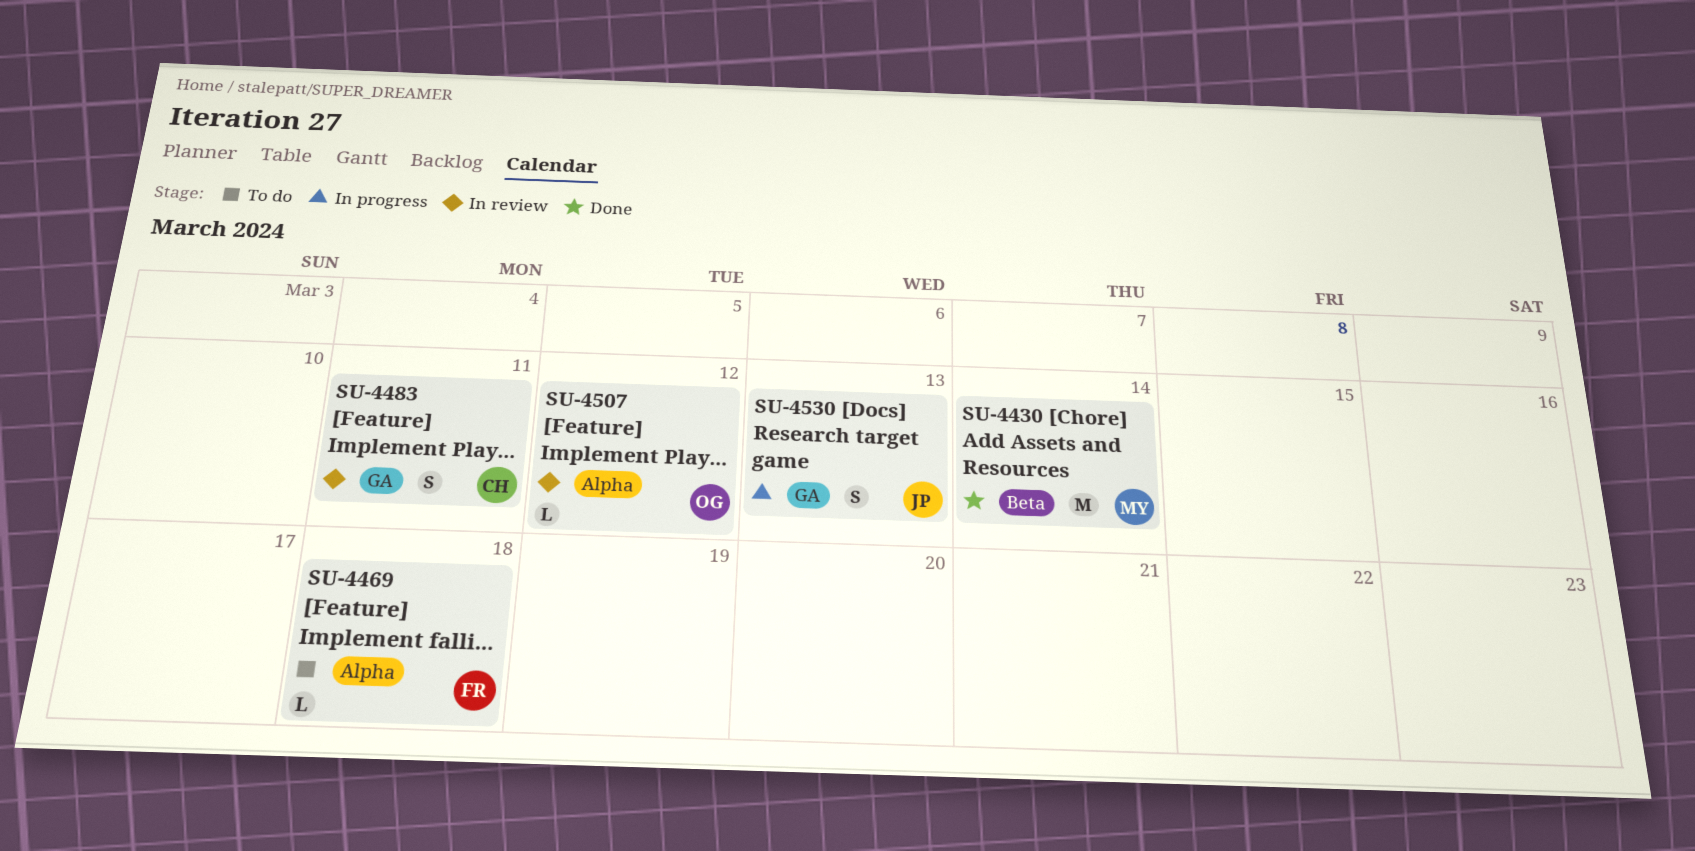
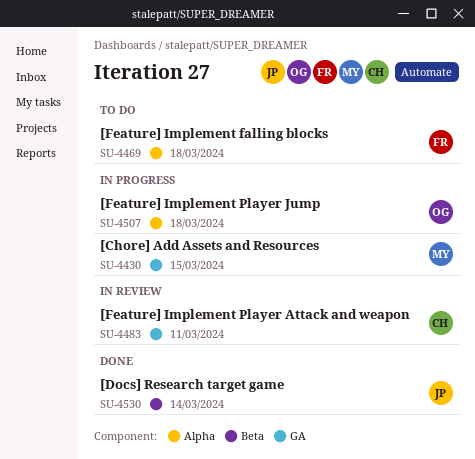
SU-4430, status: Done -> In progress
SU-4430, label: Beta -> GA
SU-4430, due: Mar 14 -> Mar 15
SU-4507, status: In review -> In progress
SU-4507, due: Mar 12 -> Mar 18
SU-4530, status: In progress -> Done
SU-4530, label: GA -> Beta
SU-4530, due: Mar 13 -> Mar 14

